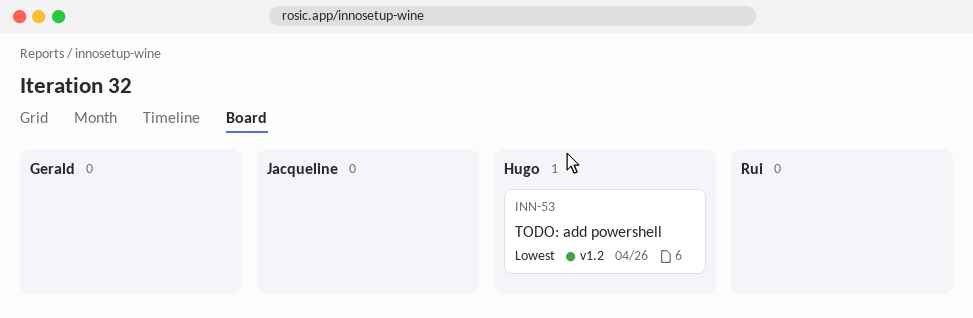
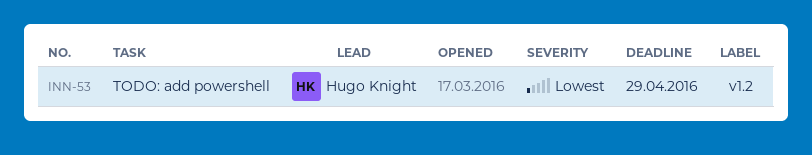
INN-53, due: Apr 26 -> Apr 29

